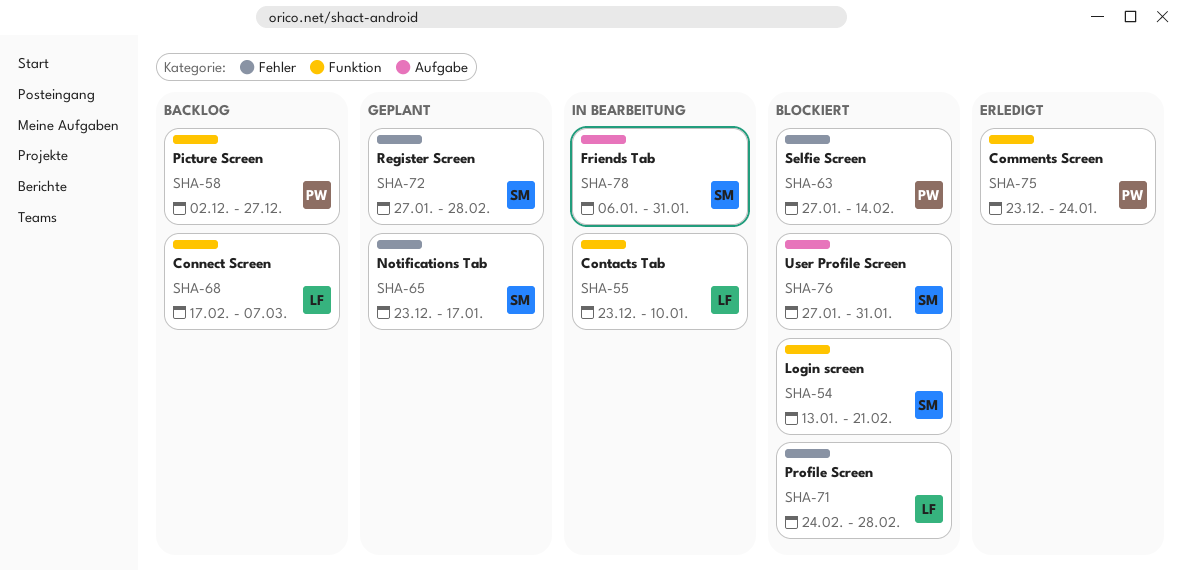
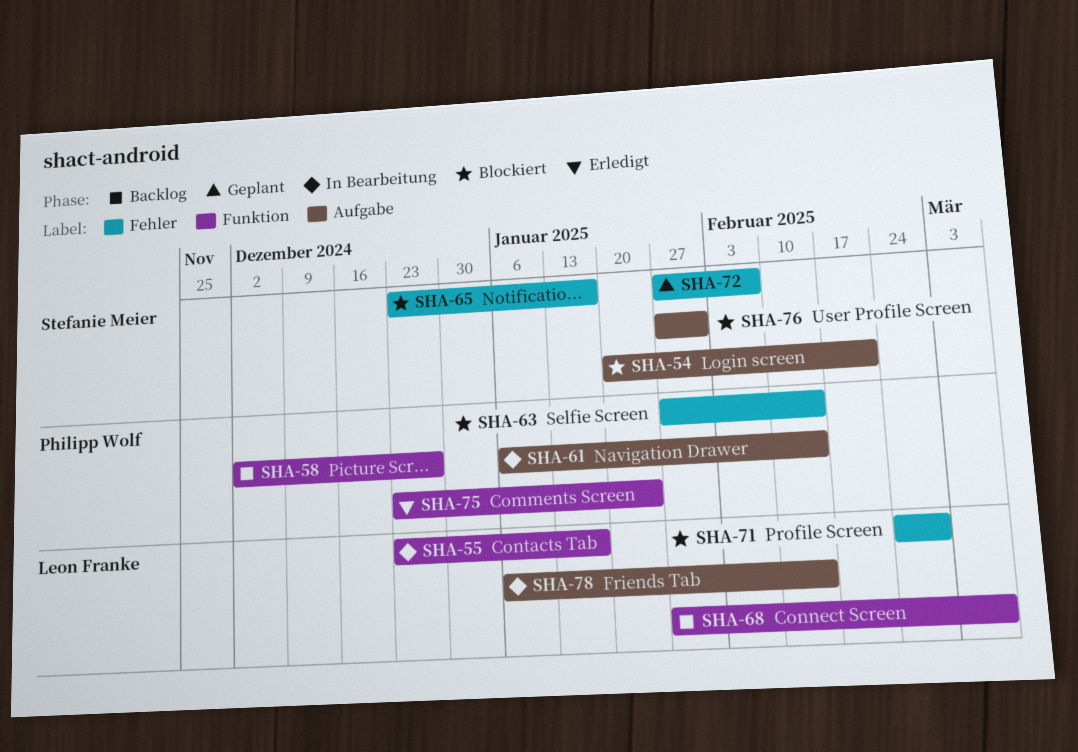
SHA-54, label: Funktion -> Aufgabe
SHA-54, start: Jan 13 -> Jan 20
SHA-55, due: Jan 10 -> Jan 17
SHA-61: none -> present
SHA-65, status: Geplant -> Blockiert
SHA-68, start: Feb 17 -> Jan 27
SHA-72, due: Feb 28 -> Feb 7
SHA-78, owner: Stefanie Meier -> Leon Franke
SHA-78, due: Jan 31 -> Feb 14

